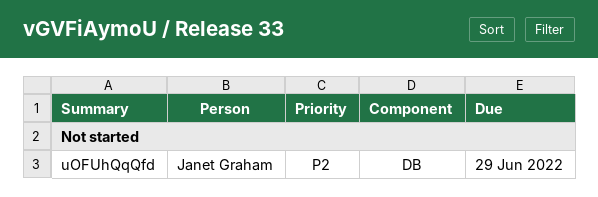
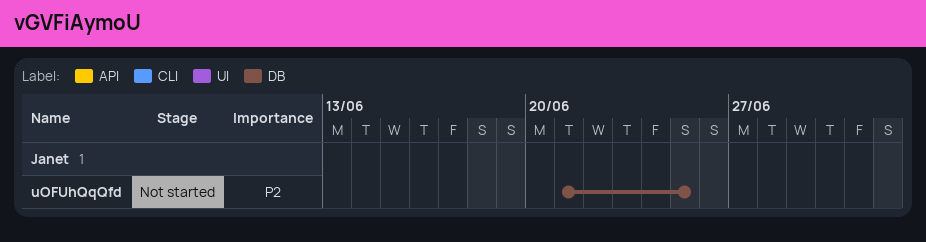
uOFUhQqQfd, due: Jun 29 -> Jun 25

